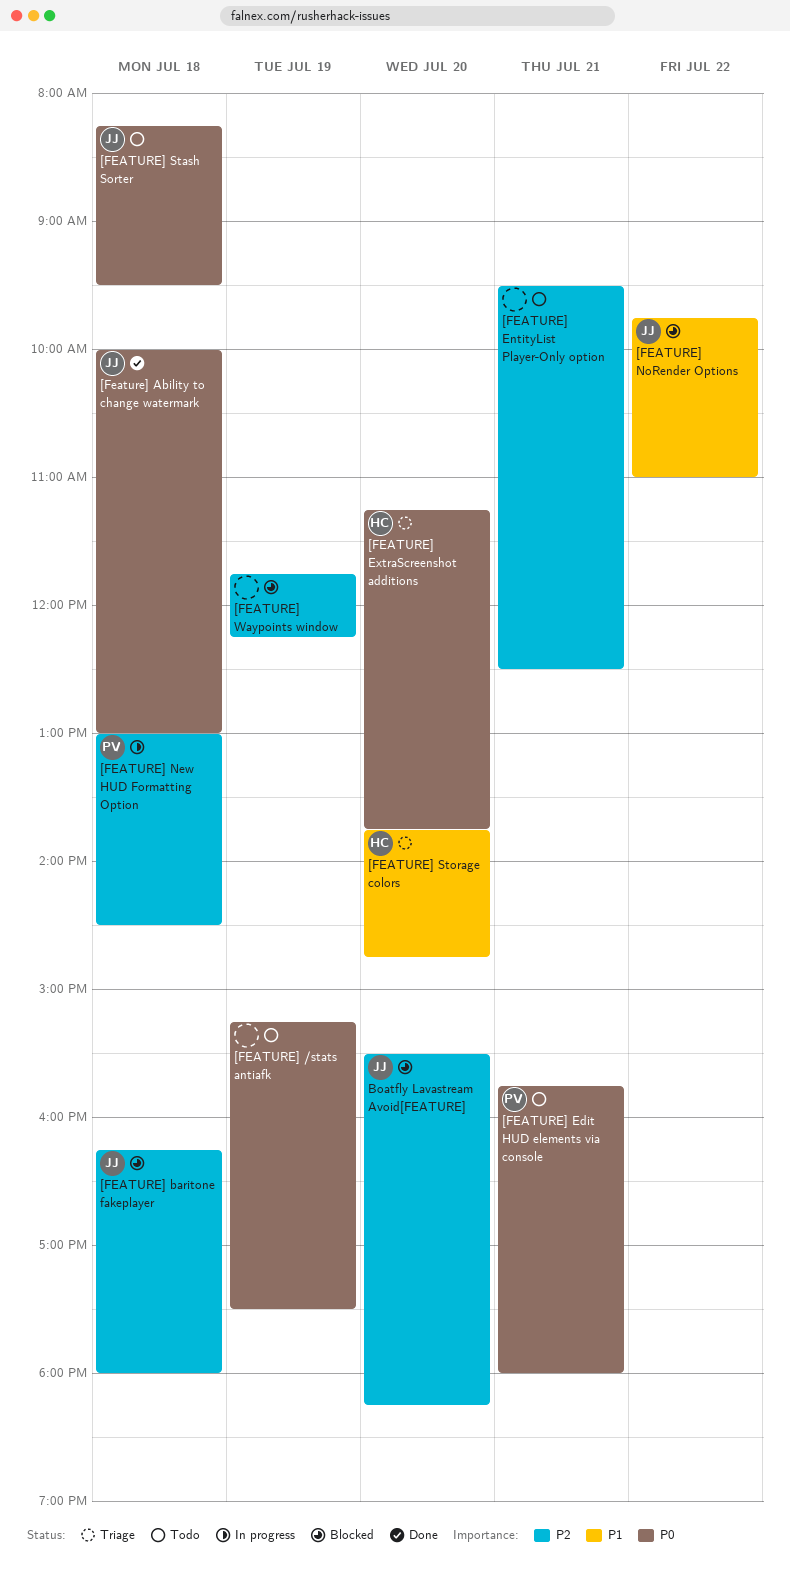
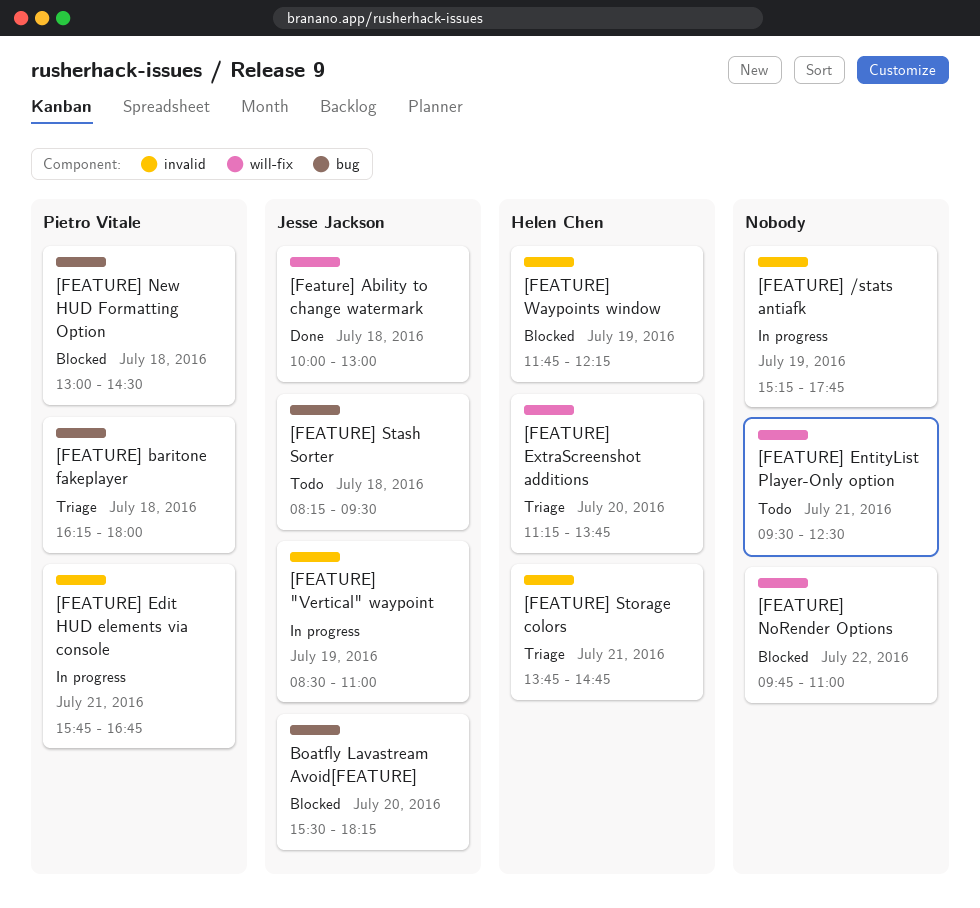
[FEATURE] "Vertical" waypoint: none -> present
[FEATURE] /stats antiafk, status: Todo -> In progress
[FEATURE] /stats antiafk, ends: 17:30 -> 17:45
[FEATURE] baritone fakeplayer, status: Blocked -> Triage
[FEATURE] baritone fakeplayer, owner: Jesse Jackson -> Pietro Vitale
[FEATURE] Edit HUD elements via console, status: Todo -> In progress
[FEATURE] Edit HUD elements via console, ends: 18:00 -> 16:45
[FEATURE] New HUD Formatting Option, status: In progress -> Blocked
[FEATURE] NoRender Options, owner: Jesse Jackson -> none
[FEATURE] Storage colors, day: Jul 20 -> Jul 21
[FEATURE] Waypoints window, owner: none -> Helen Chen

